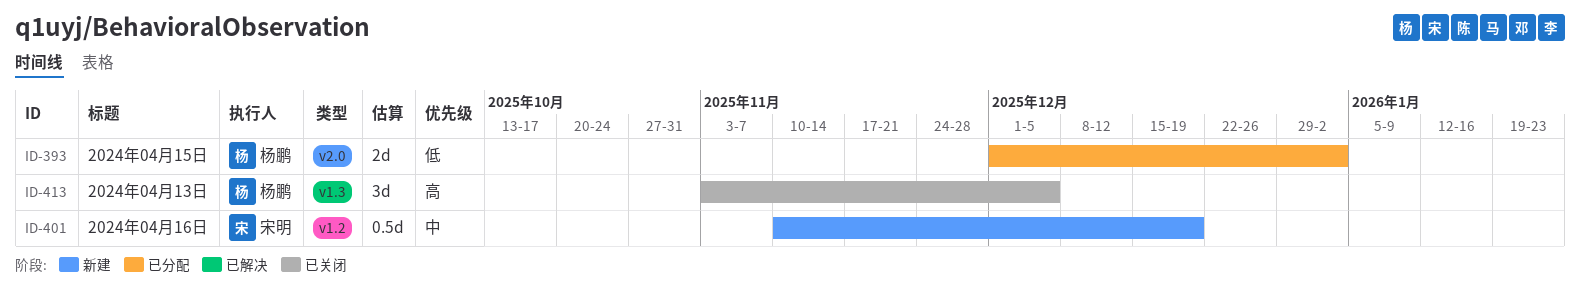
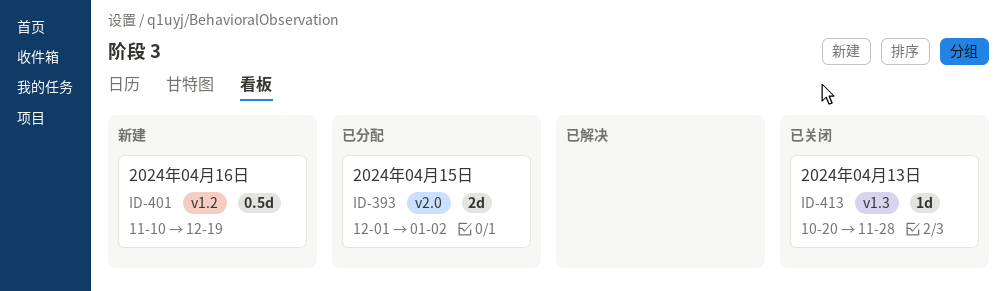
ID-413, estimate: 3d -> 1d
ID-413, start: Nov 3 -> Oct 20
ID-413, due: Dec 5 -> Nov 28

